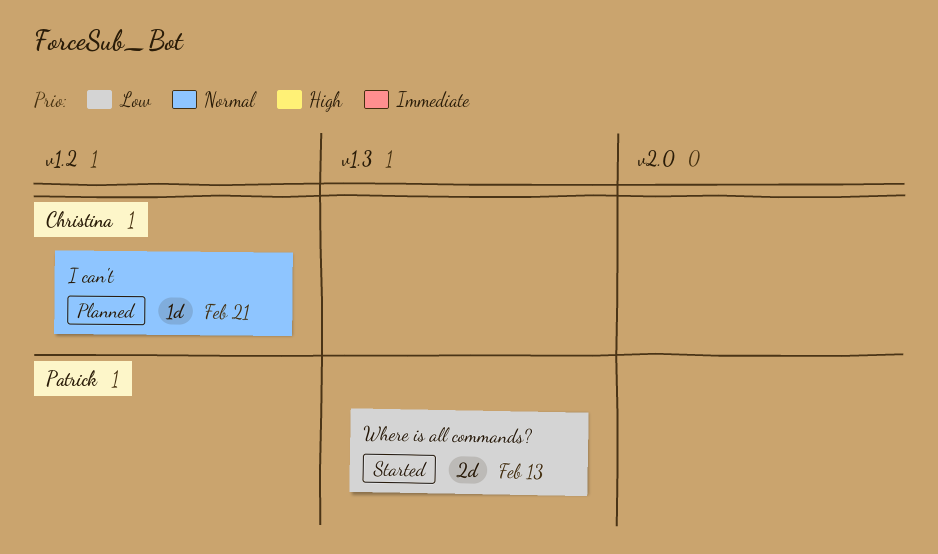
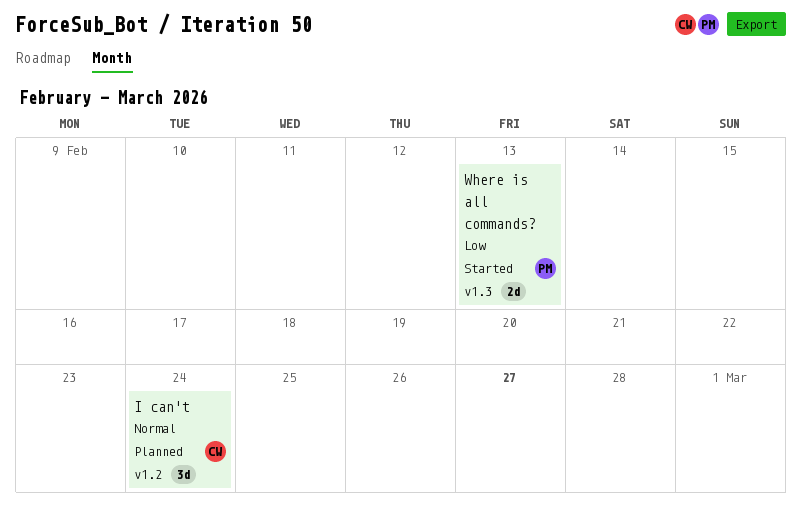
I can't, estimate: 1d -> 3d
I can't, due: Feb 21 -> Feb 24

